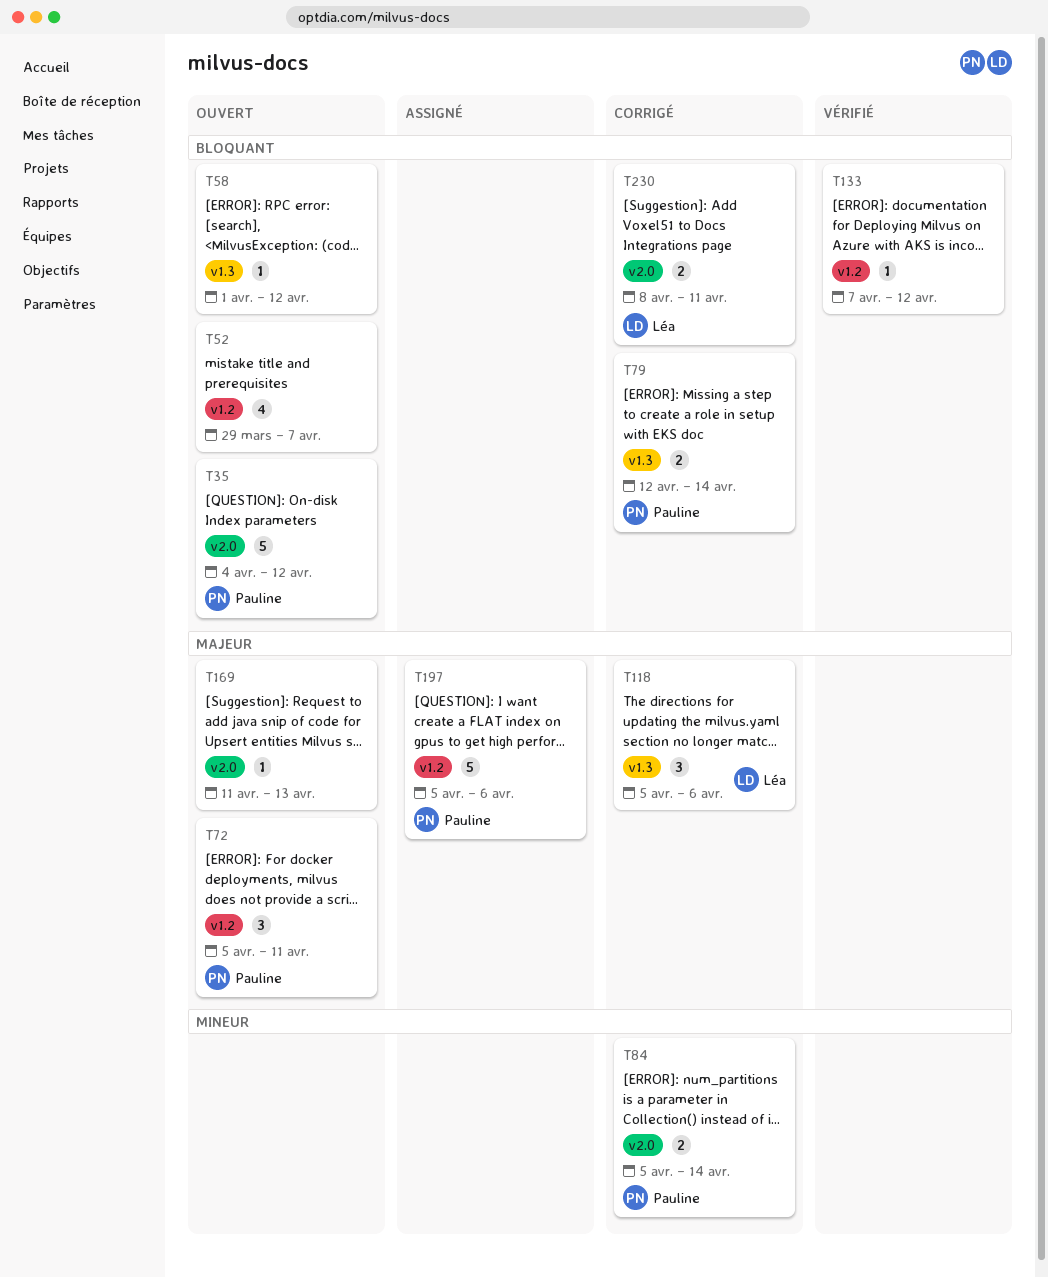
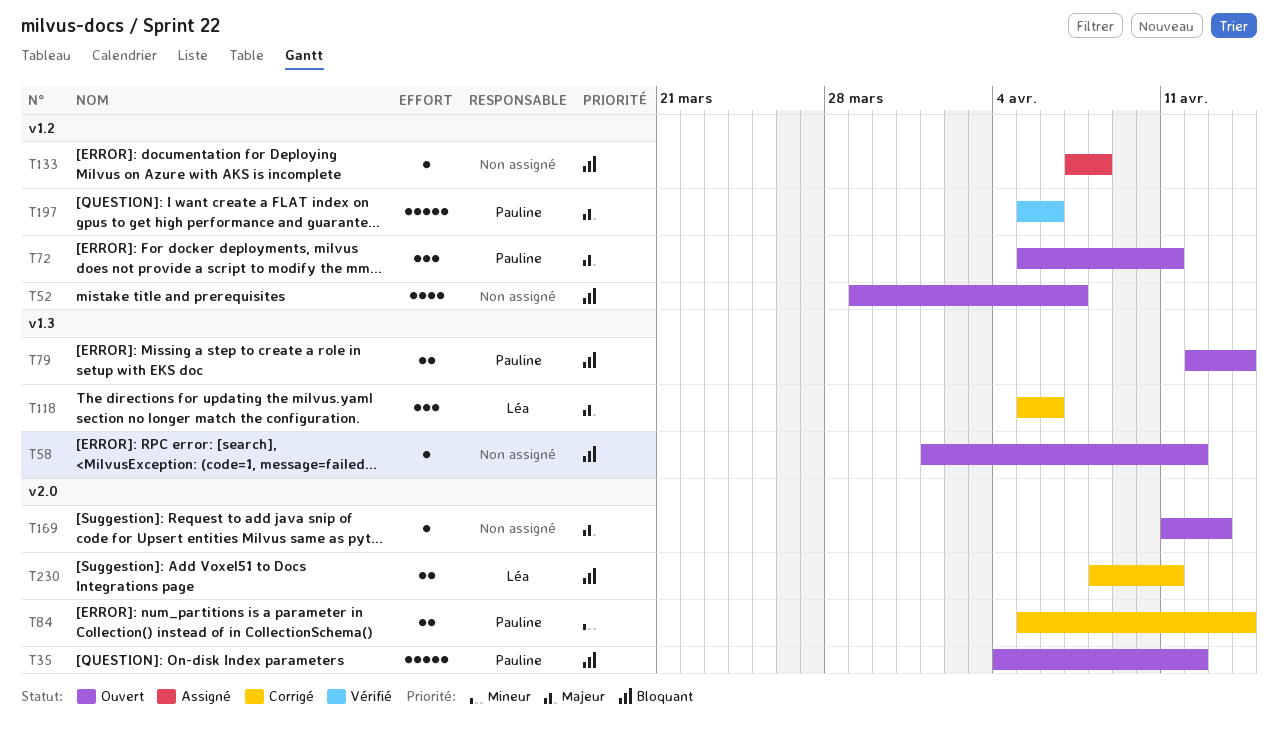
T79, status: Corrigé -> Ouvert
T133, status: Vérifié -> Assigné
T133, due: Apr 12 -> Apr 8
T197, status: Assigné -> Vérifié

